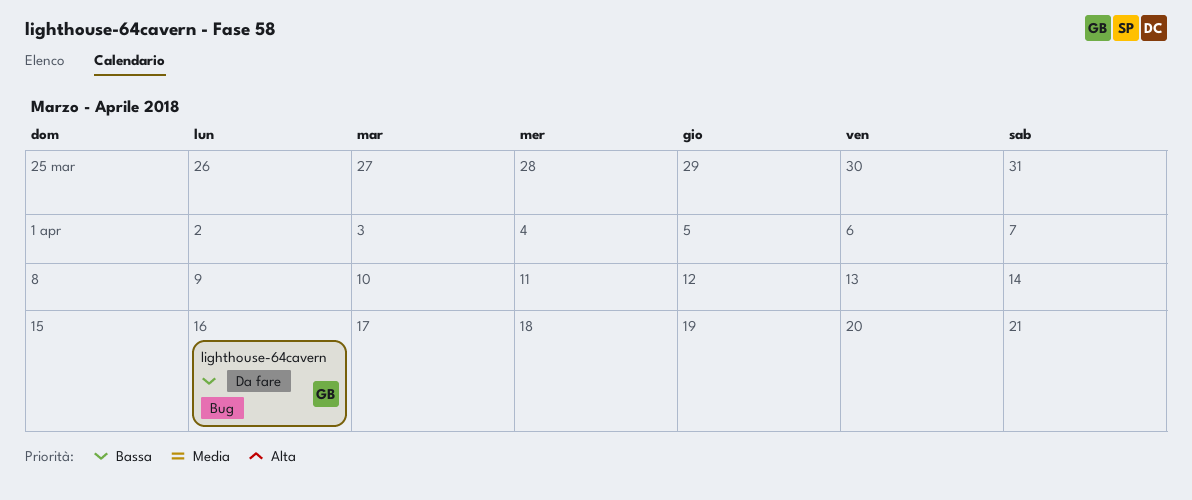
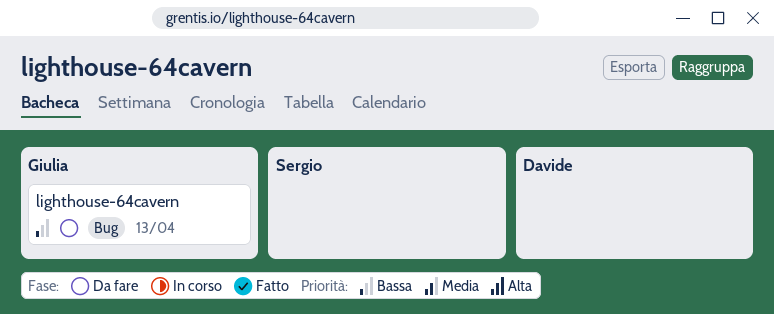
lighthouse-64cavern, due: Apr 16 -> Apr 13

